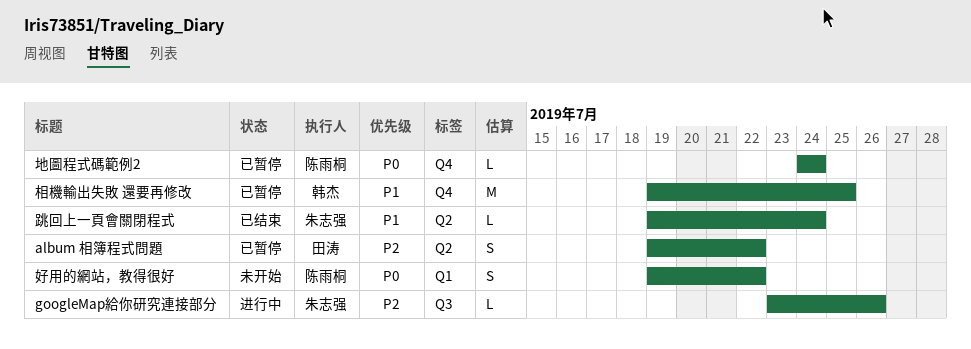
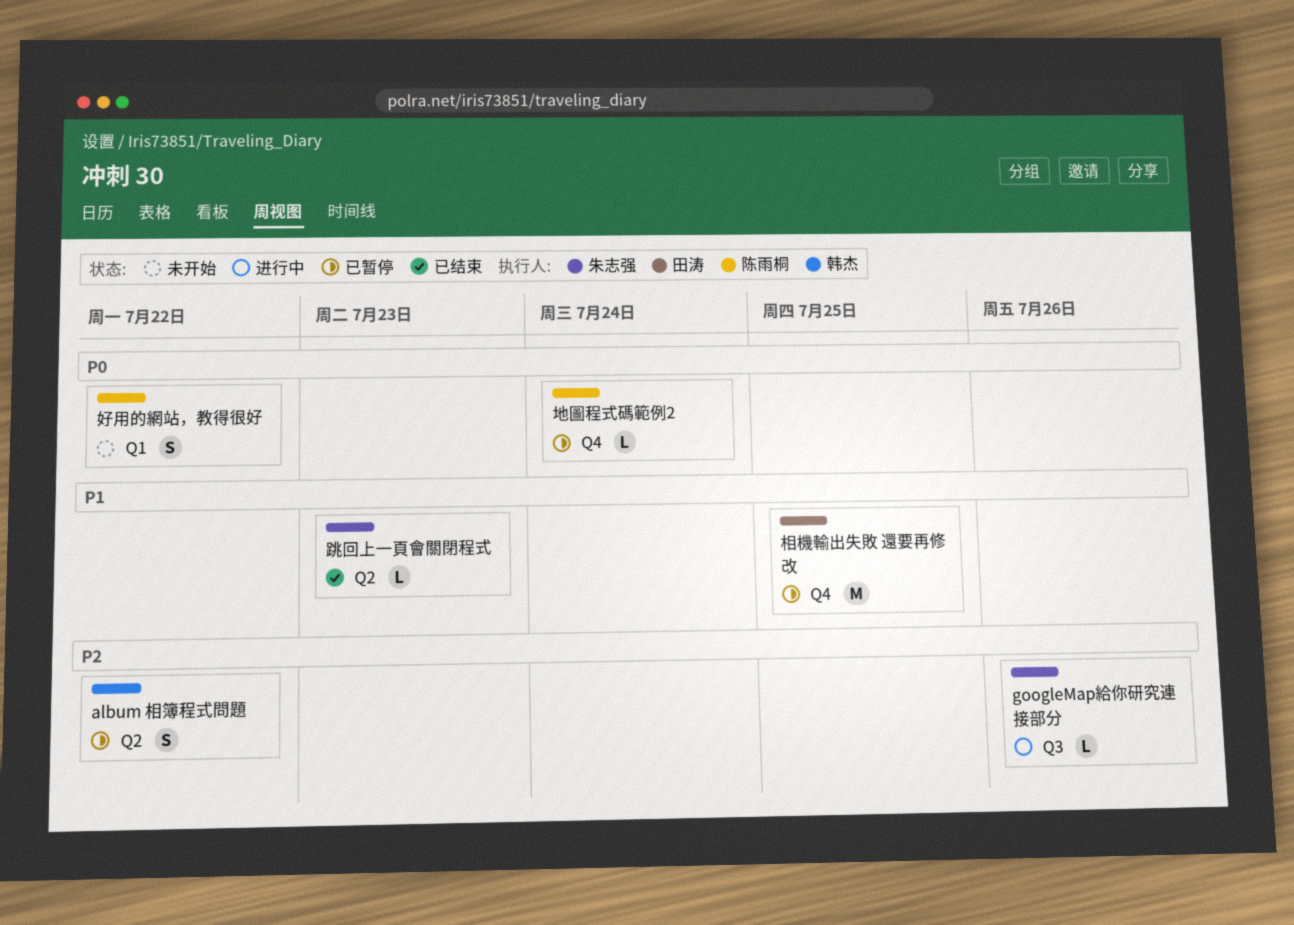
album 相簿程式問題, owner: 田涛 -> 韩杰
相機輸出失敗 還要再修改, owner: 韩杰 -> 田涛
跳回上一頁會關閉程式, due: Jul 24 -> Jul 23

